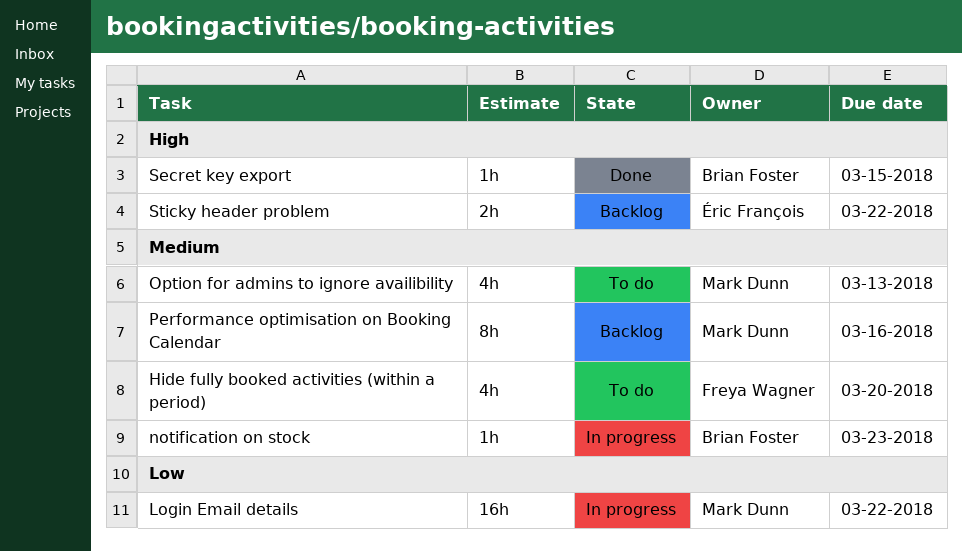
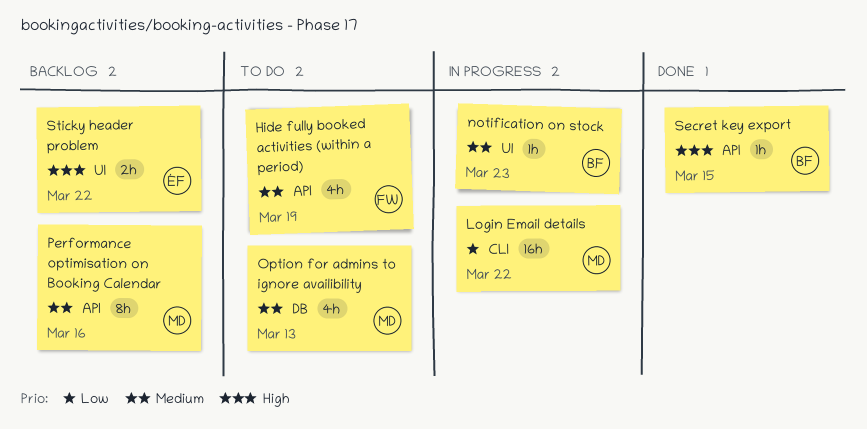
Hide fully booked activities (within a period), due: Mar 20 -> Mar 19

